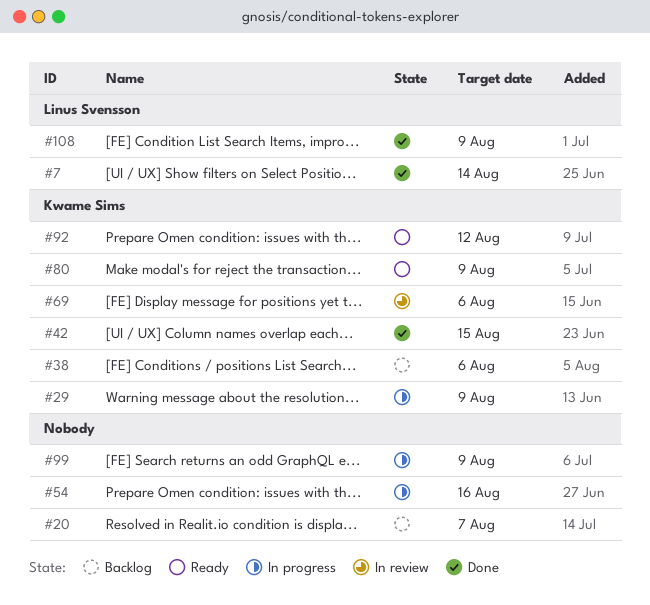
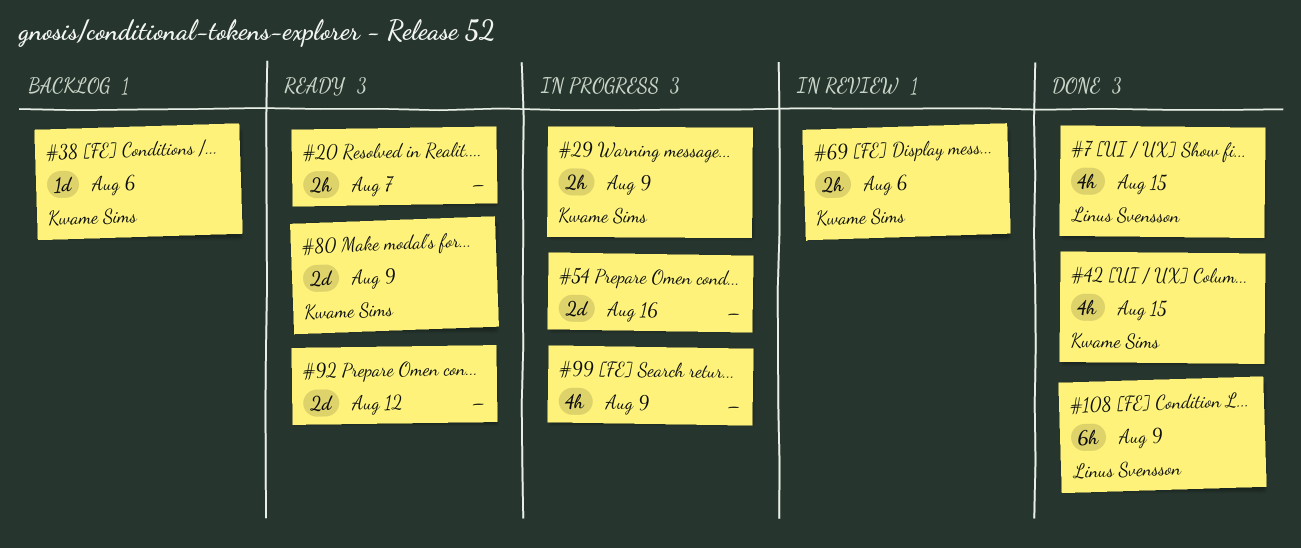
#7, due: Aug 14 -> Aug 15
#20, status: Backlog -> Ready
#92, owner: Kwame Sims -> none

